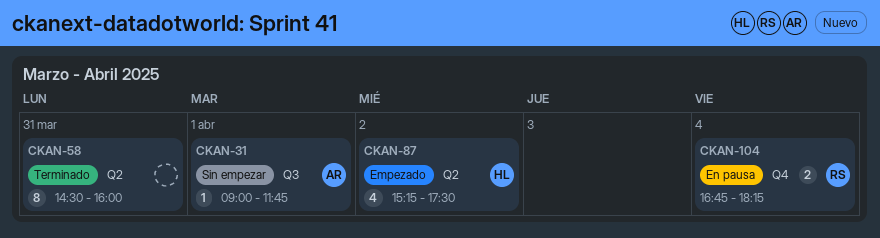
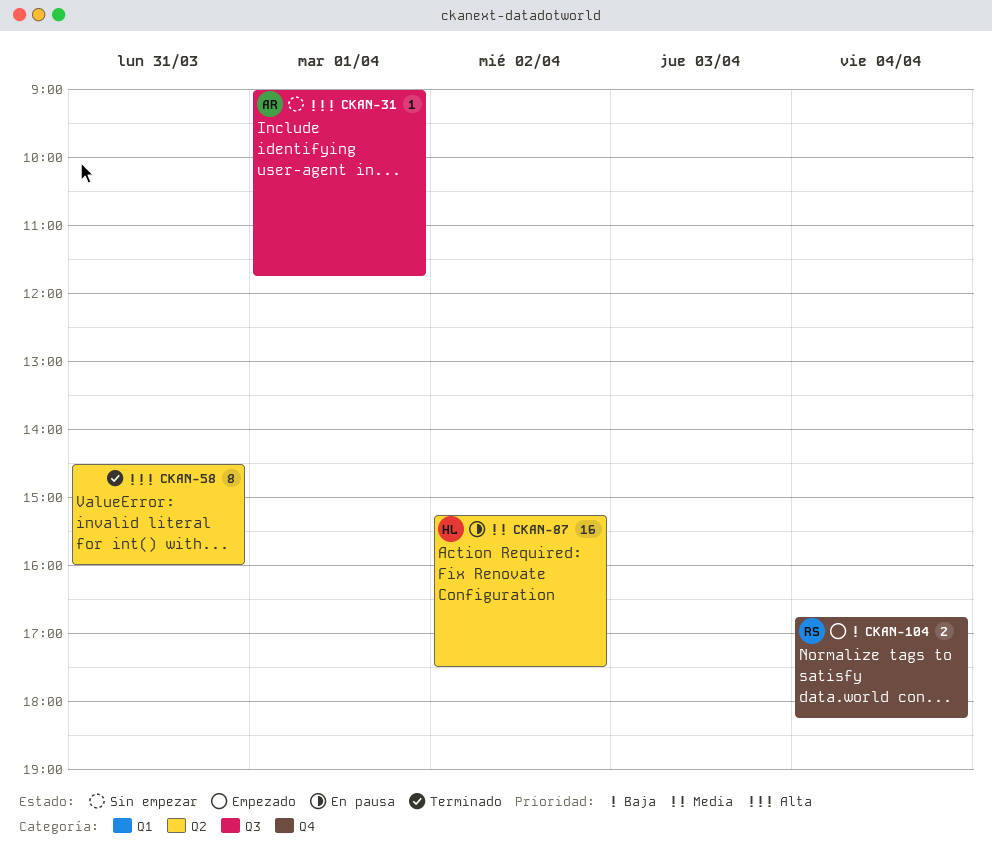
CKAN-87, status: Empezado -> En pausa
CKAN-87, estimate: 4 -> 16
CKAN-104, status: En pausa -> Empezado

